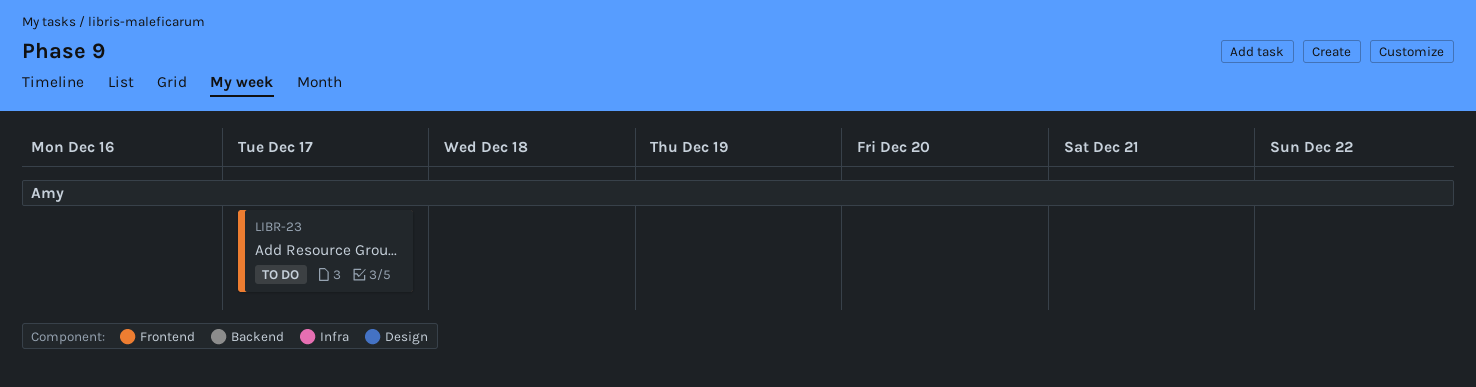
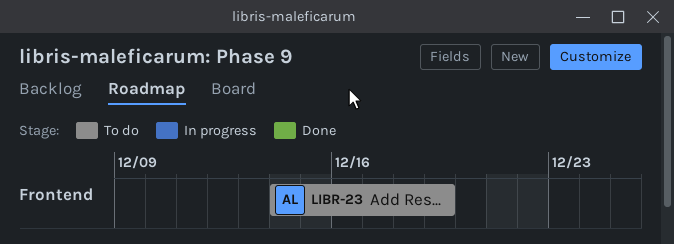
LIBR-23, due: Dec 17 -> Dec 19

